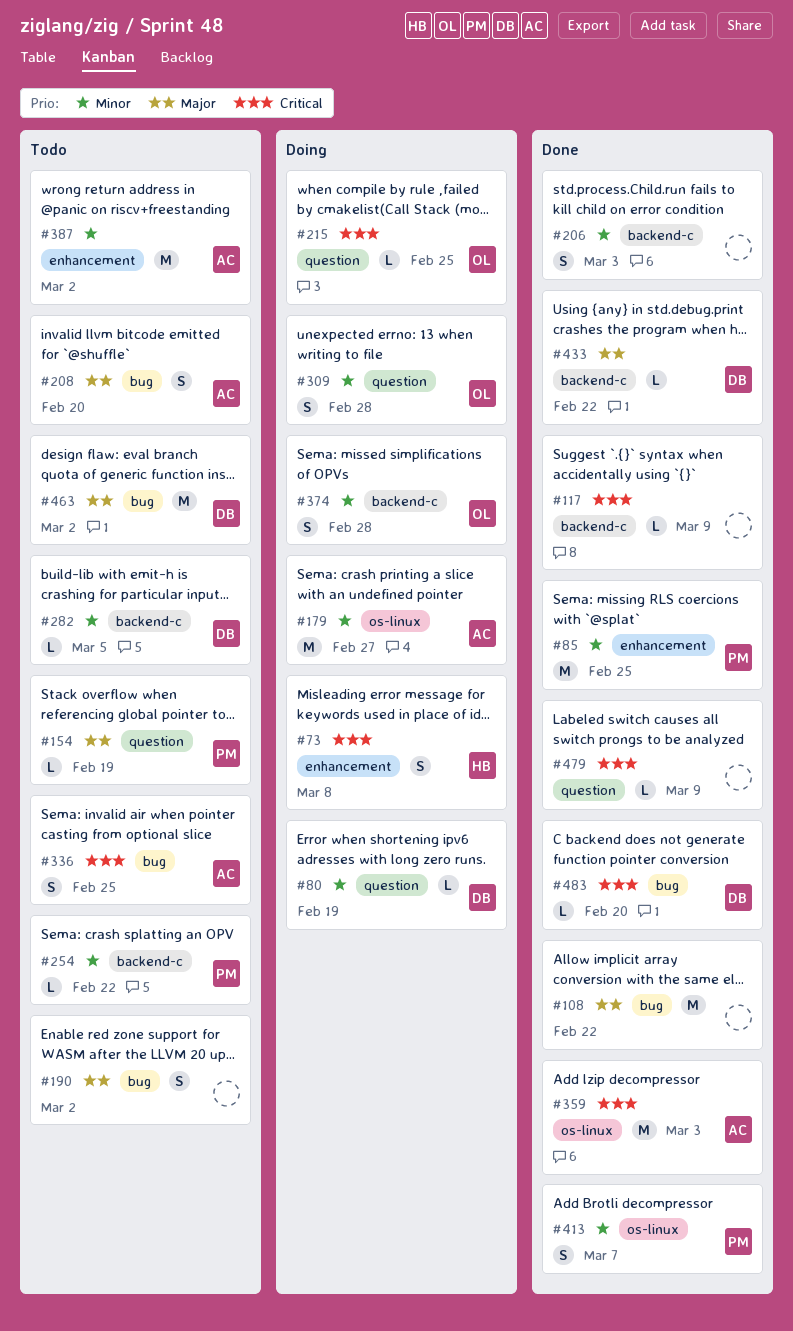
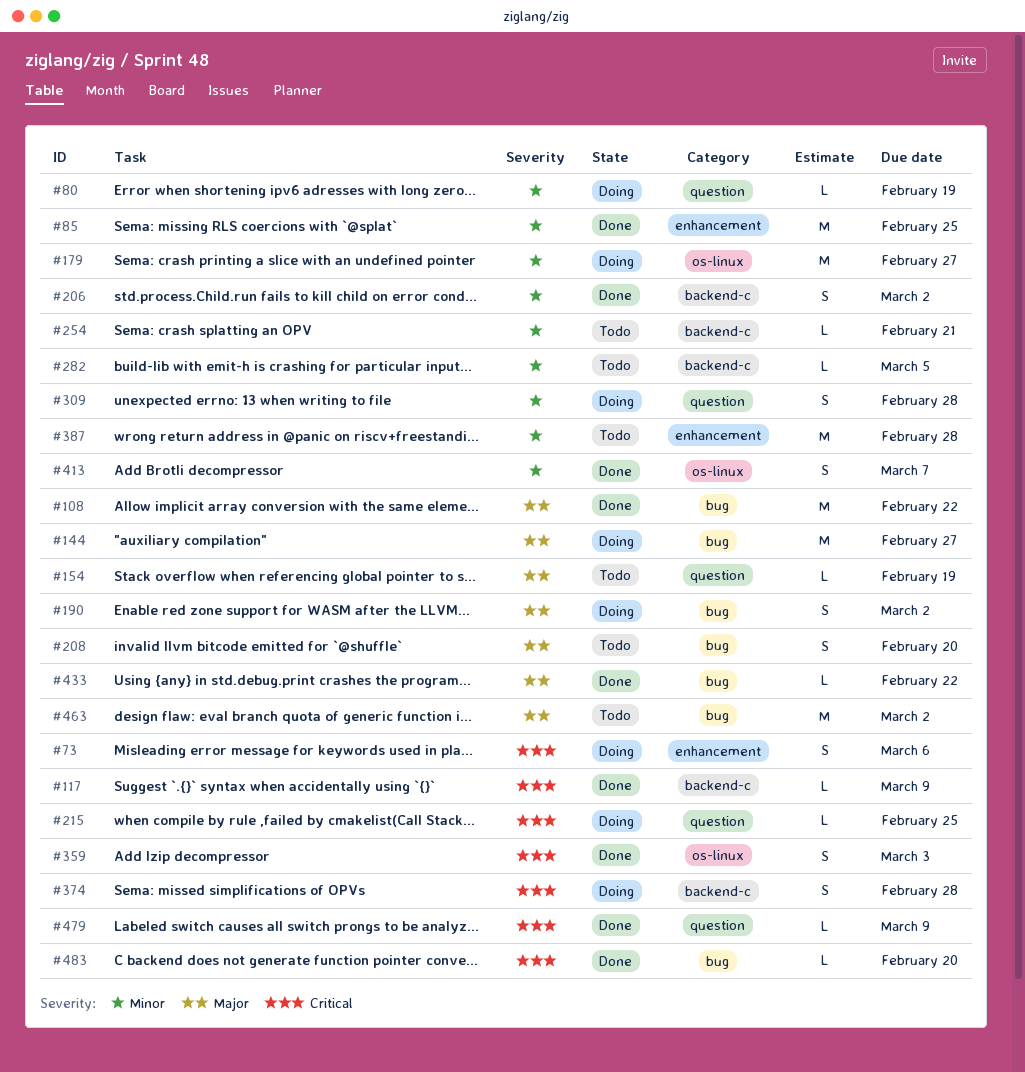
#73, due: Mar 8 -> Mar 6
#144: none -> present
#190, status: Todo -> Doing
#206, due: Mar 3 -> Mar 2
#254, due: Feb 22 -> Feb 21
#336: present -> none
#359, estimate: M -> S
#374, priority: Minor -> Critical
#387, due: Mar 2 -> Feb 28
#433, label: backend-c -> bug

